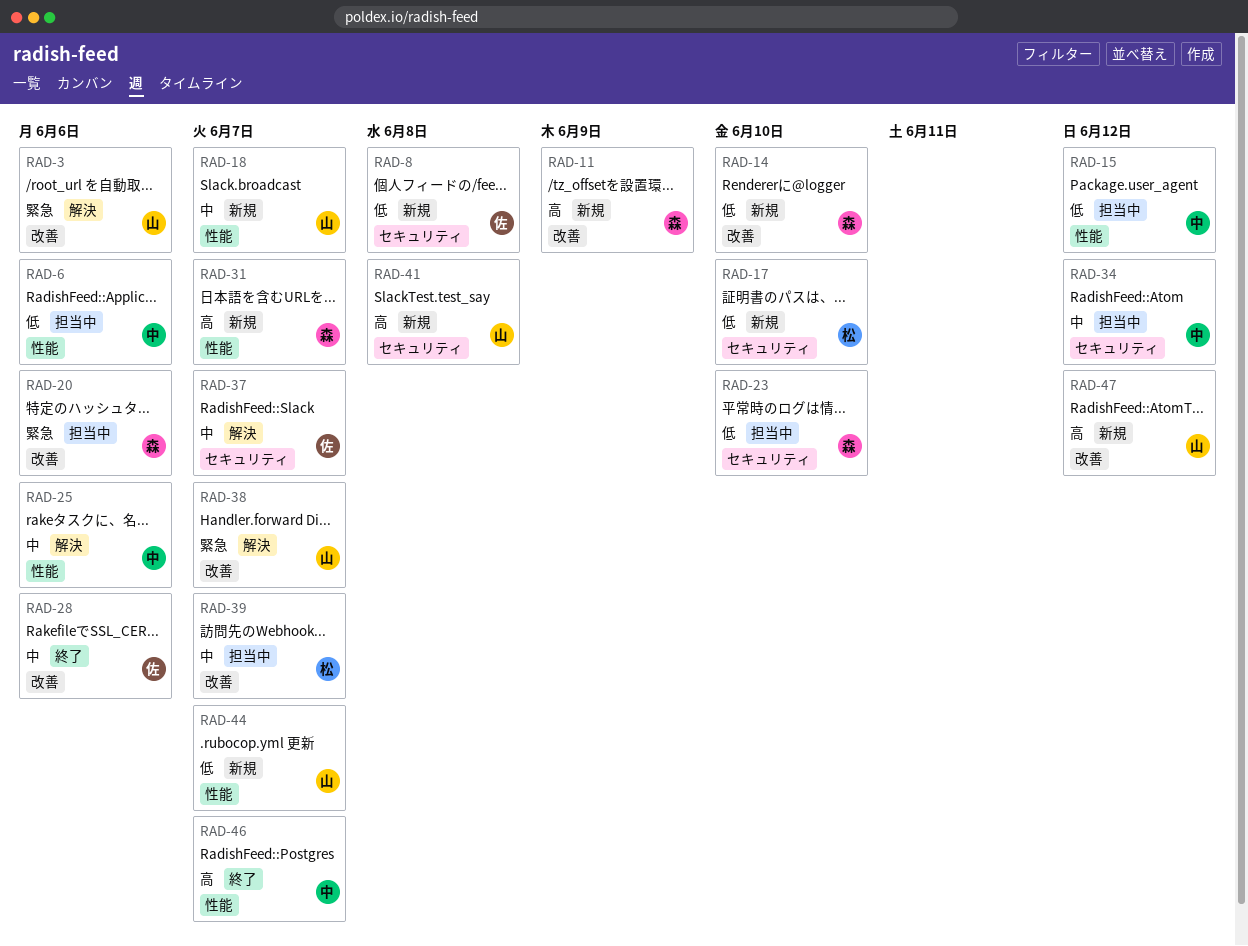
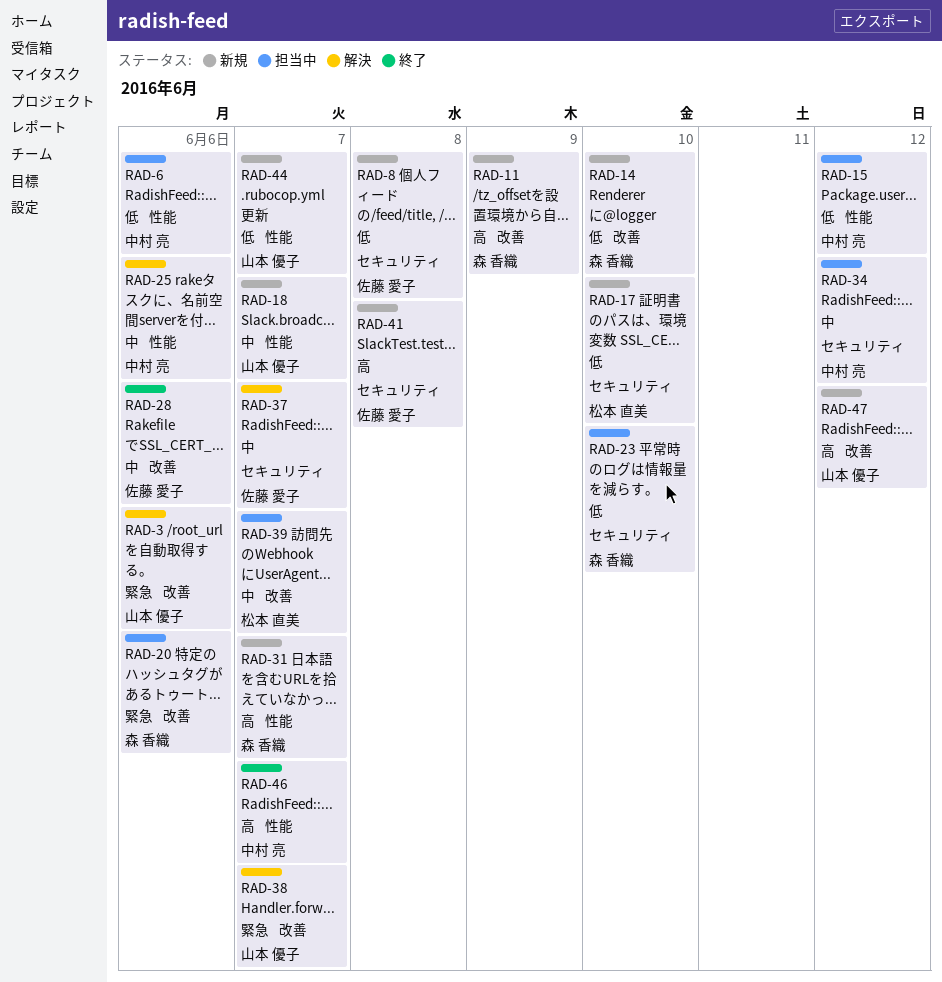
RAD-41, owner: 山本 優子 -> 佐藤 愛子

